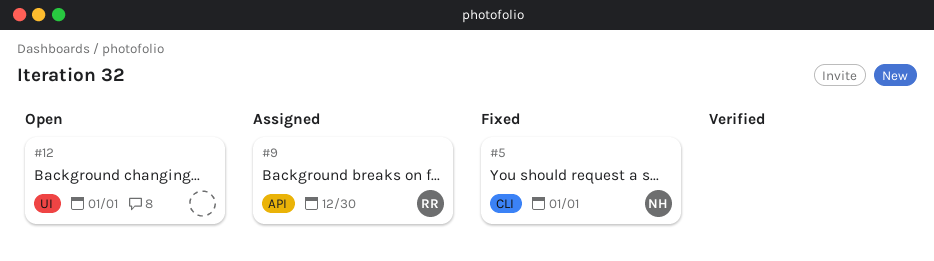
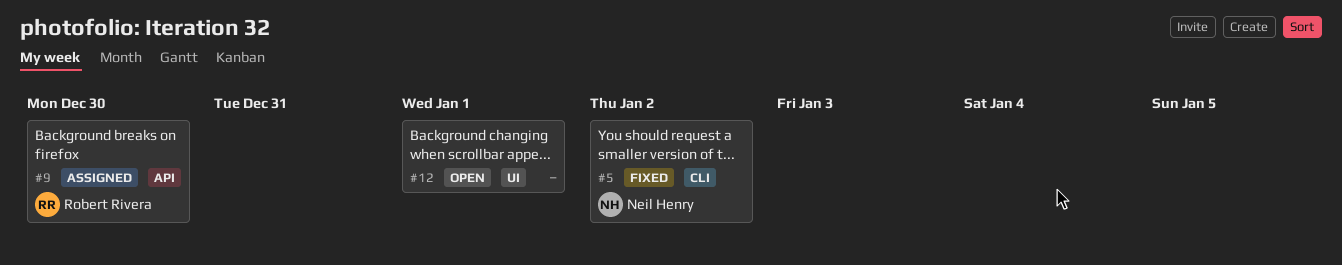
#5, due: Jan 1 -> Jan 2

